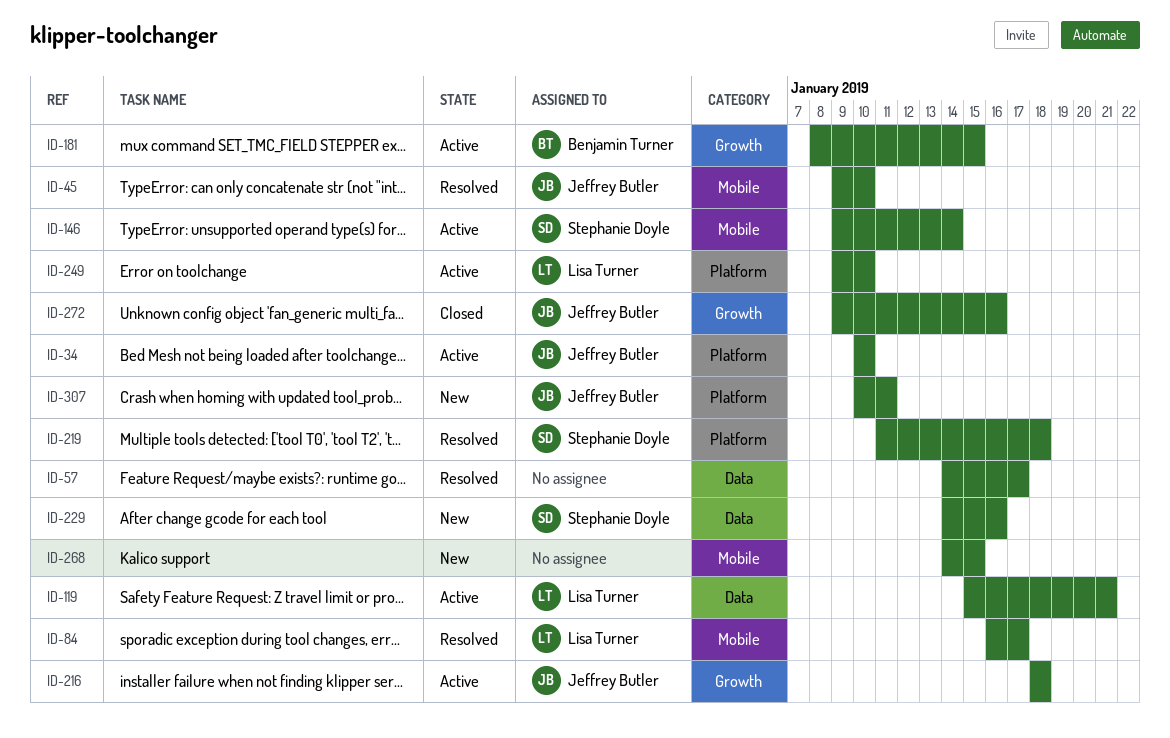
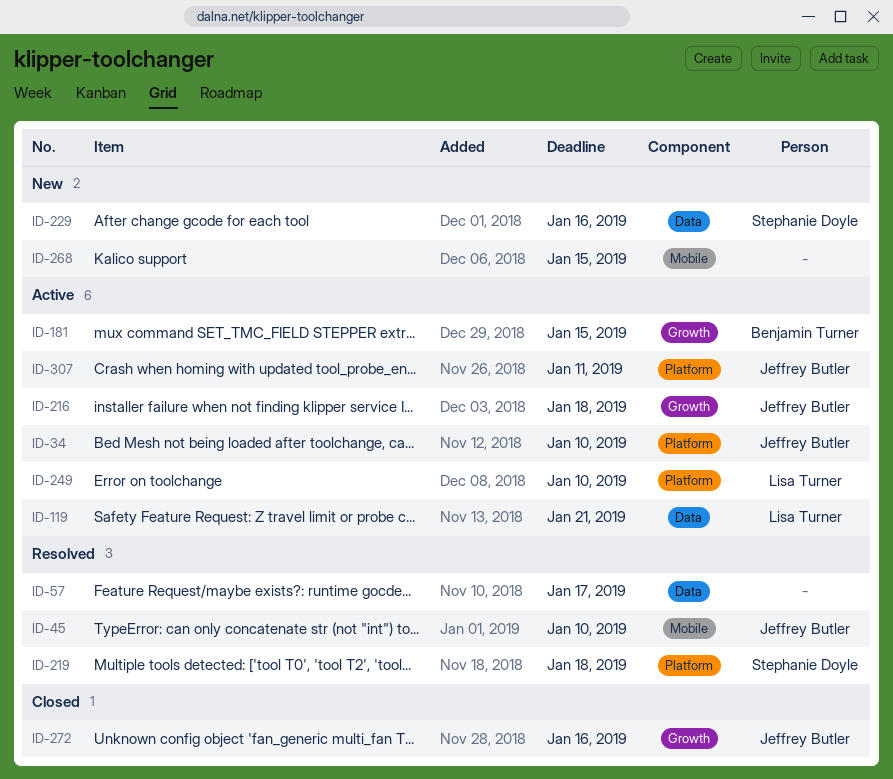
ID-84: present -> none
ID-146: present -> none
ID-307, status: New -> Active

